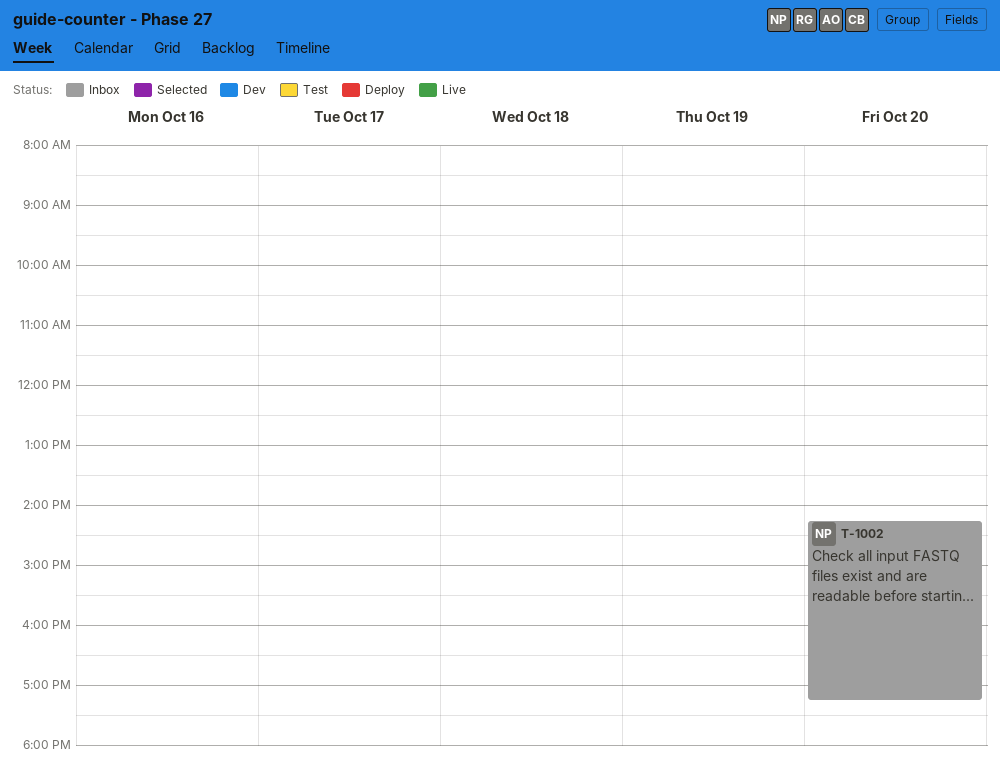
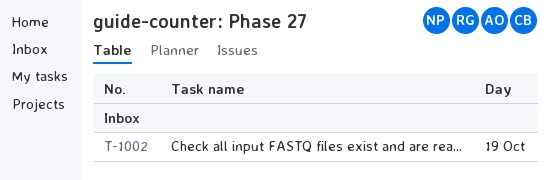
T-1002, day: Oct 20 -> Oct 19

